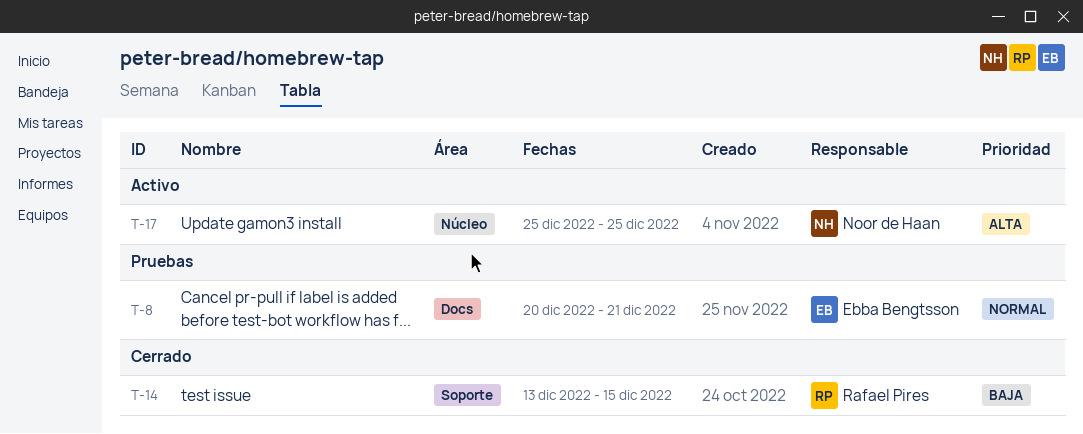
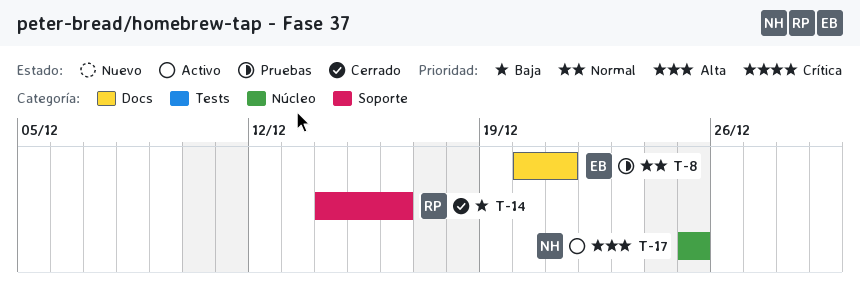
T-14, start: Dec 13 -> Dec 14
T-14, due: Dec 15 -> Dec 16

